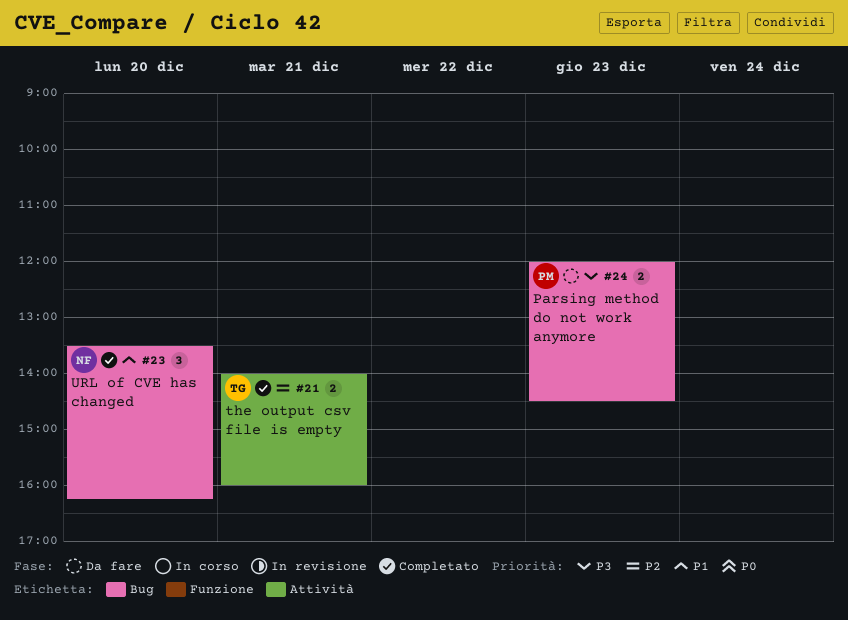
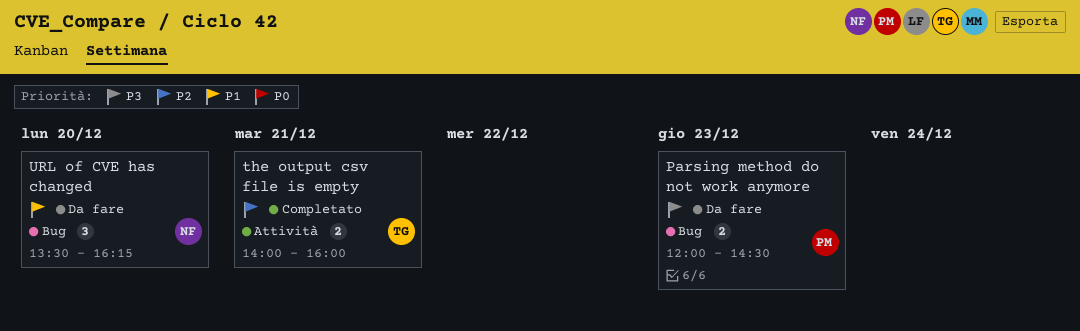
URL of CVE has changed, status: Completato -> Da fare

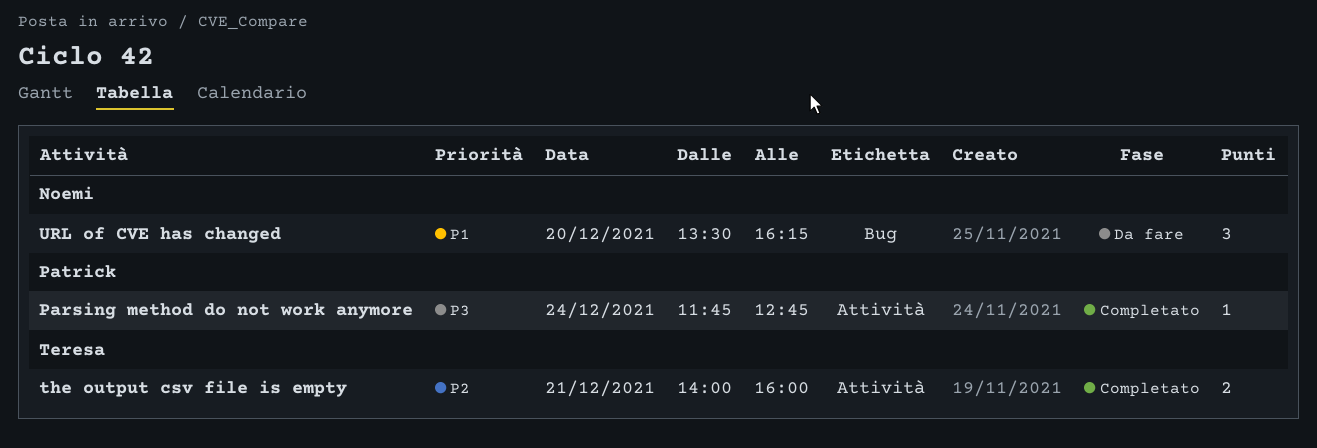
Parsing method do not work anymore, status: Da fare -> Completato
Parsing method do not work anymore, label: Bug -> Attività
Parsing method do not work anymore, estimate: 2 -> 1
Parsing method do not work anymore, day: Dec 23 -> Dec 24
Parsing method do not work anymore, begins: 12:00 -> 11:45
Parsing method do not work anymore, ends: 14:30 -> 12:45

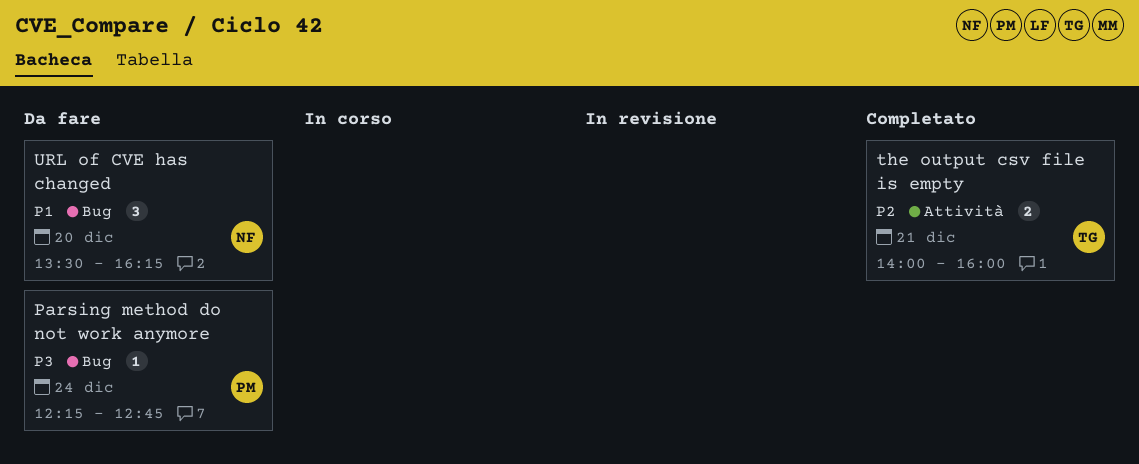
Parsing method do not work anymore, status: Completato -> Da fare
Parsing method do not work anymore, label: Attività -> Bug
Parsing method do not work anymore, begins: 11:45 -> 12:15

